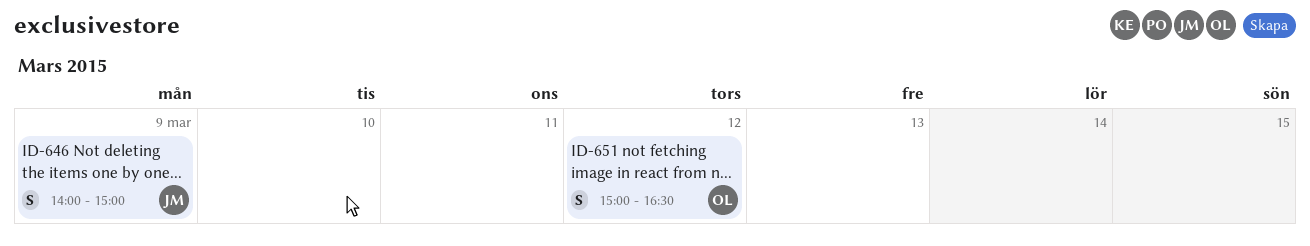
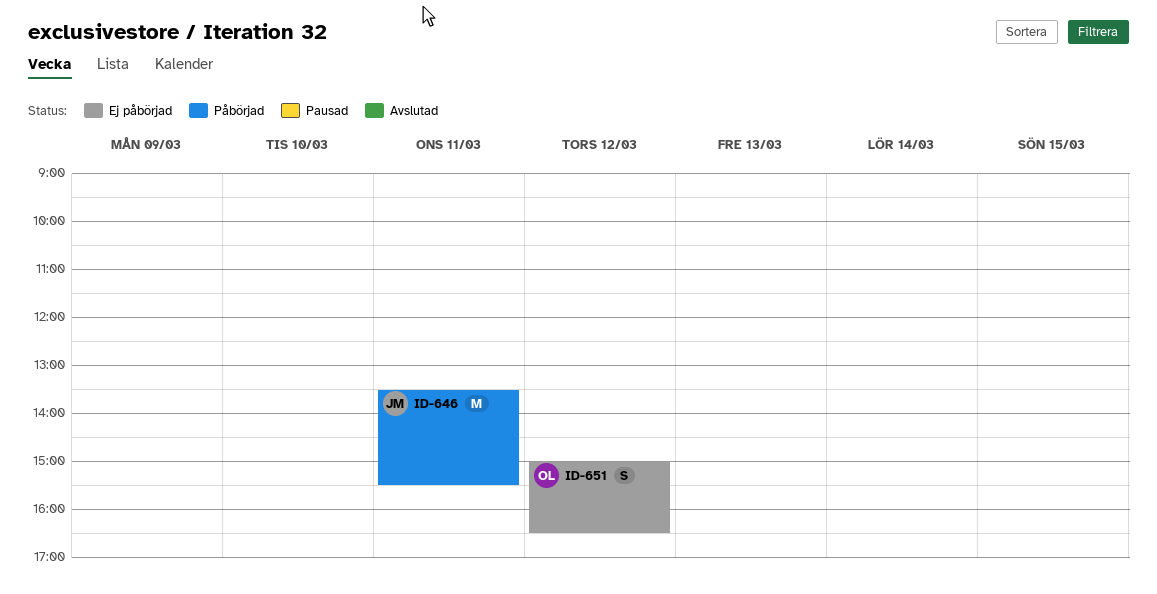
ID-646, estimate: S -> M
ID-646, day: Mar 9 -> Mar 11
ID-646, begins: 14:00 -> 13:30
ID-646, ends: 15:00 -> 15:30

